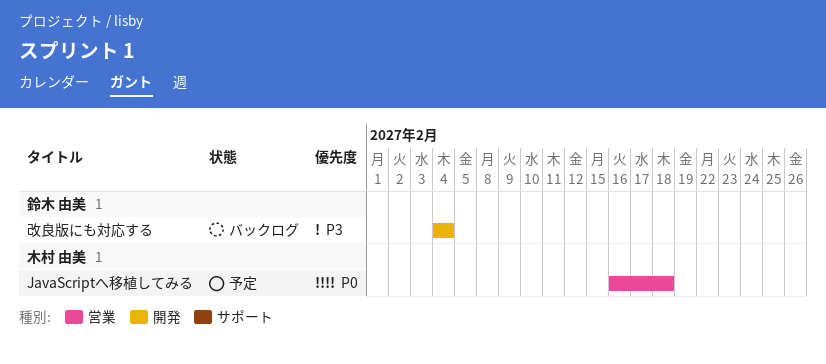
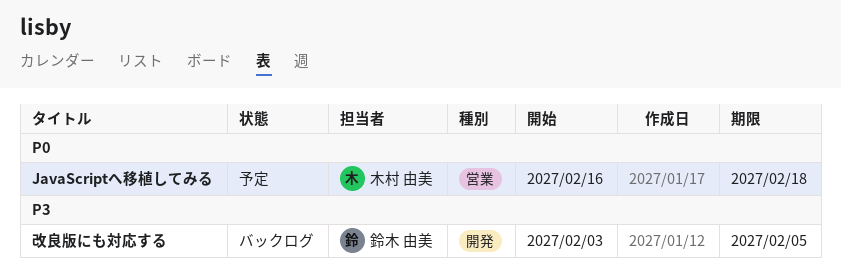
改良版にも対応する, start: Feb 4 -> Feb 3
改良版にも対応する, due: Feb 4 -> Feb 5

